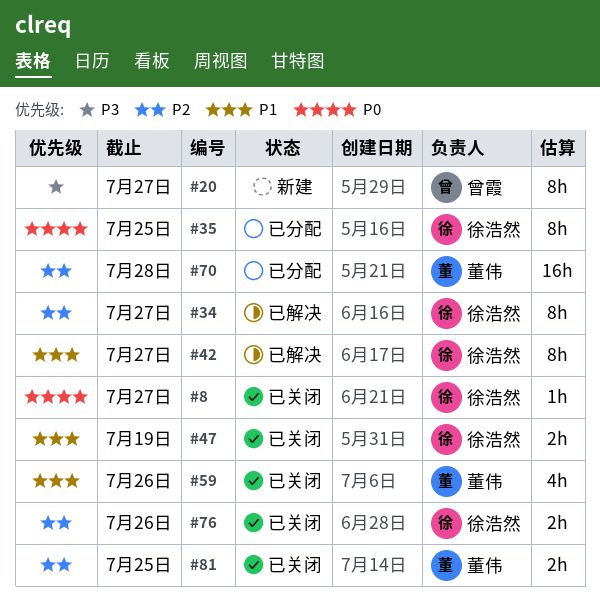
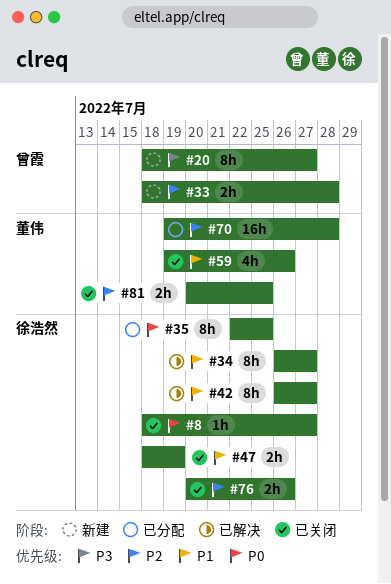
#33: none -> present
#34, priority: P2 -> P1

